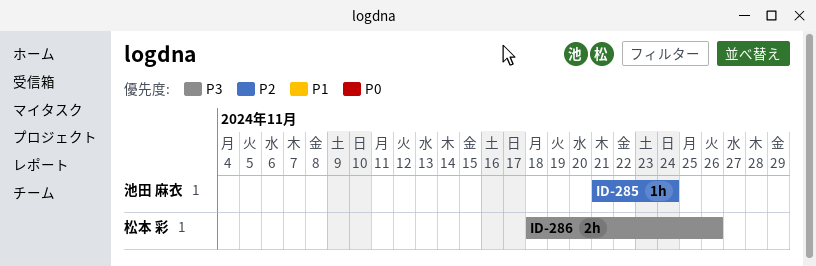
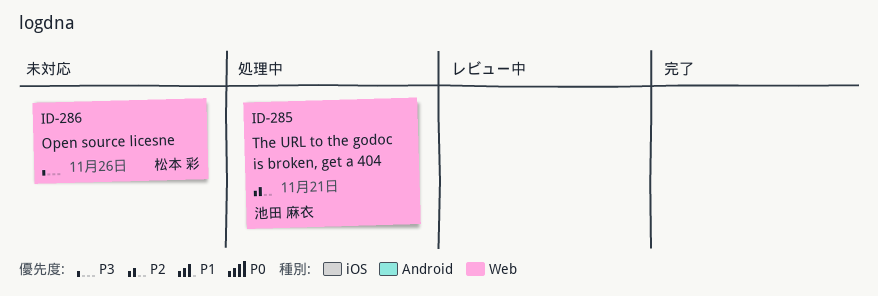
ID-285, due: Nov 24 -> Nov 21

